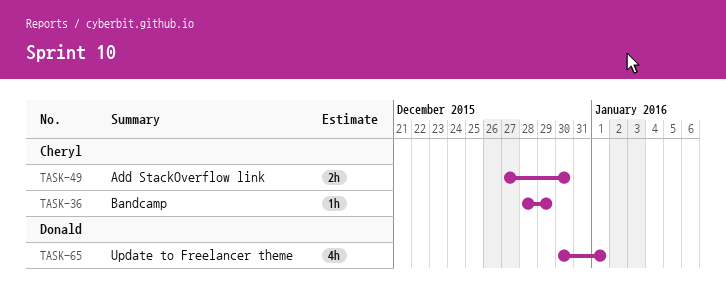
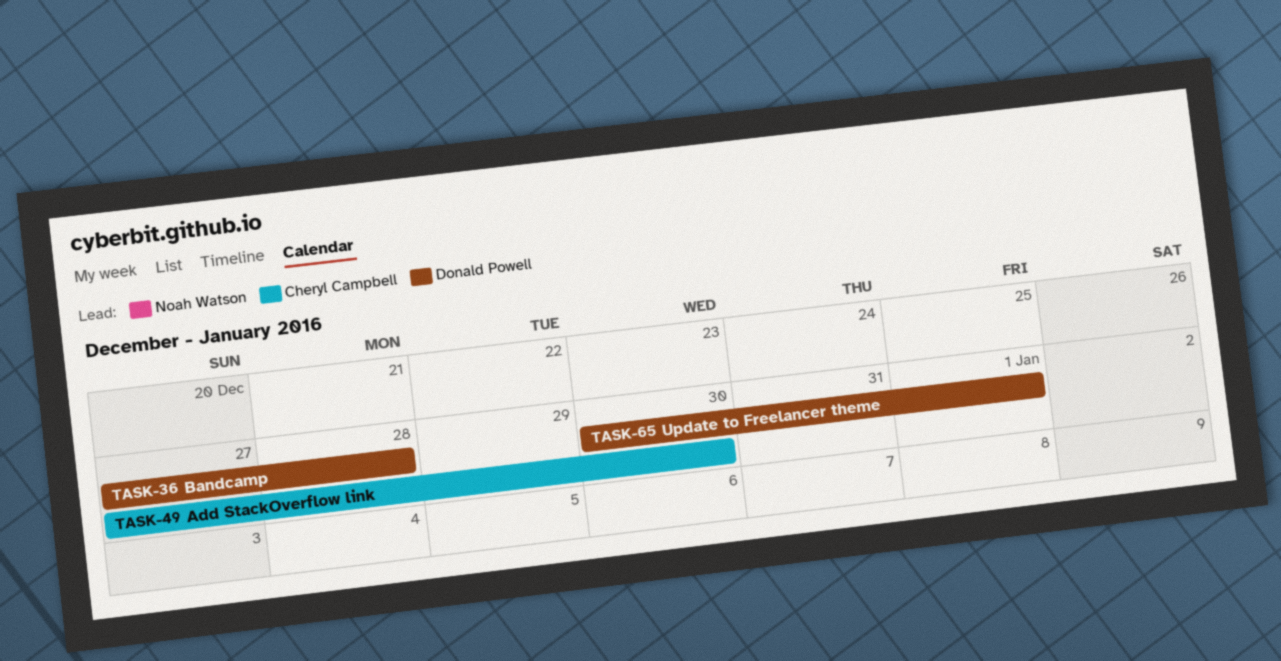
TASK-36, owner: Cheryl Campbell -> Donald Powell
TASK-36, start: Dec 28 -> Dec 27
TASK-36, due: Dec 29 -> Dec 28

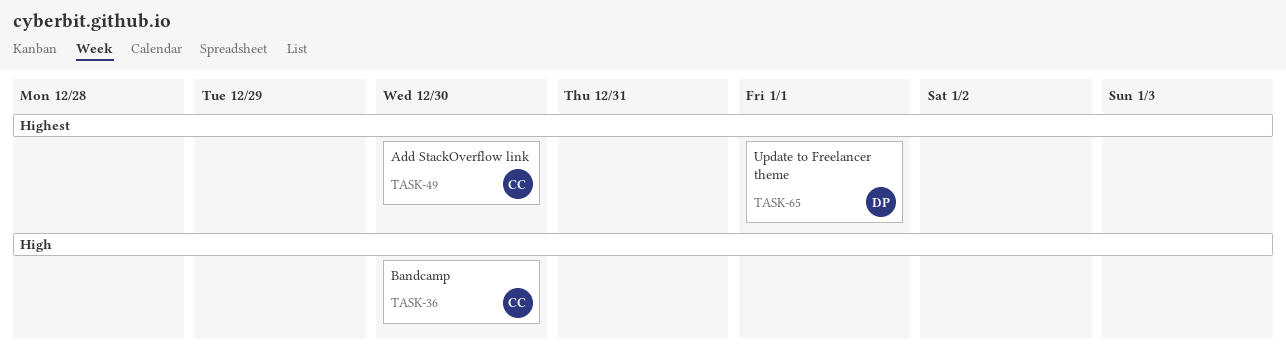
TASK-36, owner: Donald Powell -> Cheryl Campbell
TASK-36, due: Dec 28 -> Dec 30

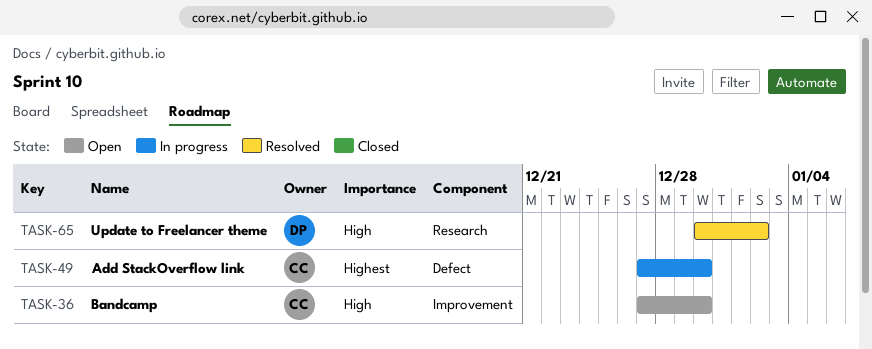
TASK-65, priority: Highest -> High
TASK-65, due: Jan 1 -> Jan 2

